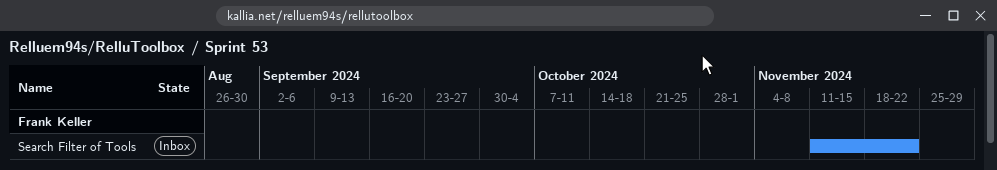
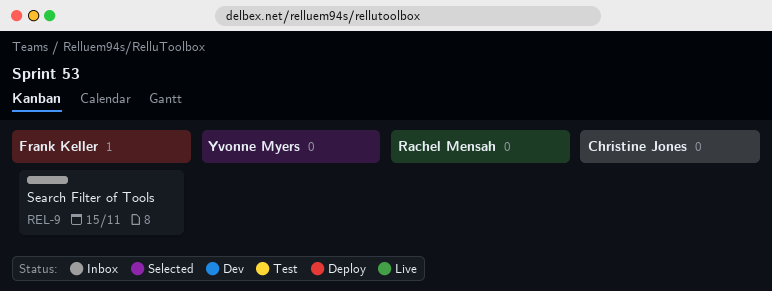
Search Filter of Tools, due: Nov 22 -> Nov 15

